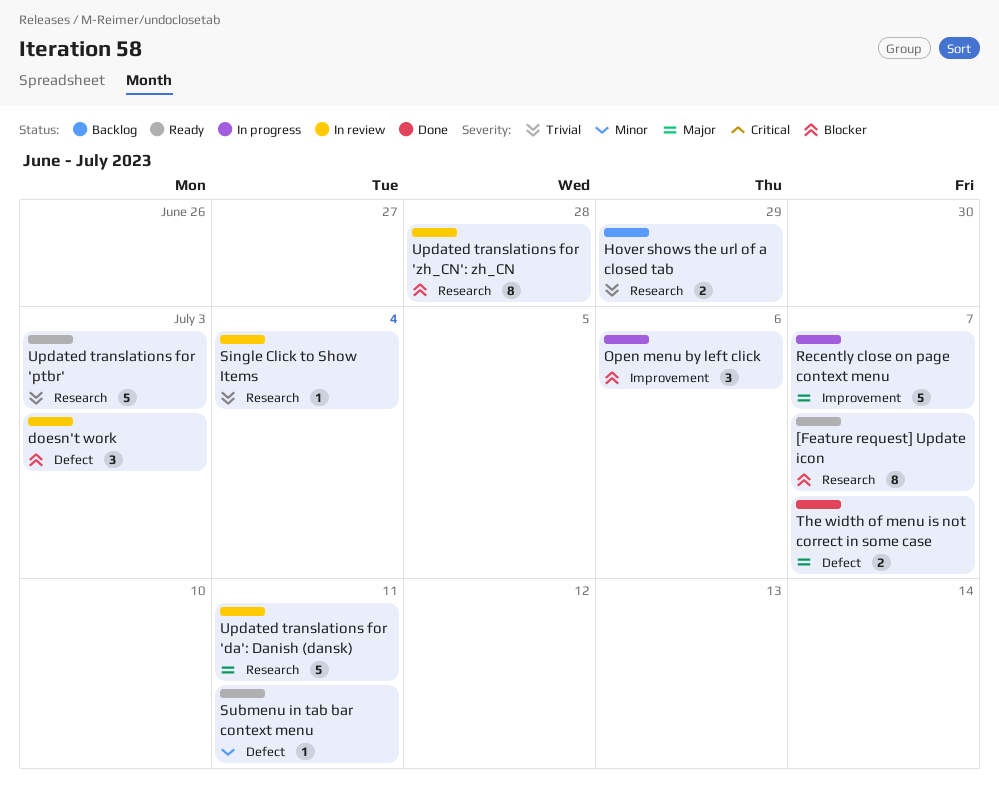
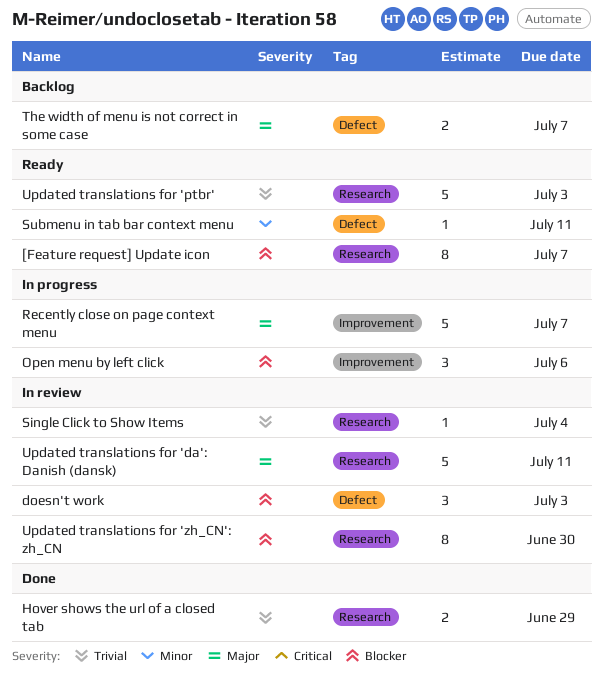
Hover shows the url of a closed tab, status: Backlog -> Done
The width of menu is not correct in some case, status: Done -> Backlog
Updated translations for 'zh_CN': zh_CN, due: Jun 28 -> Jun 30

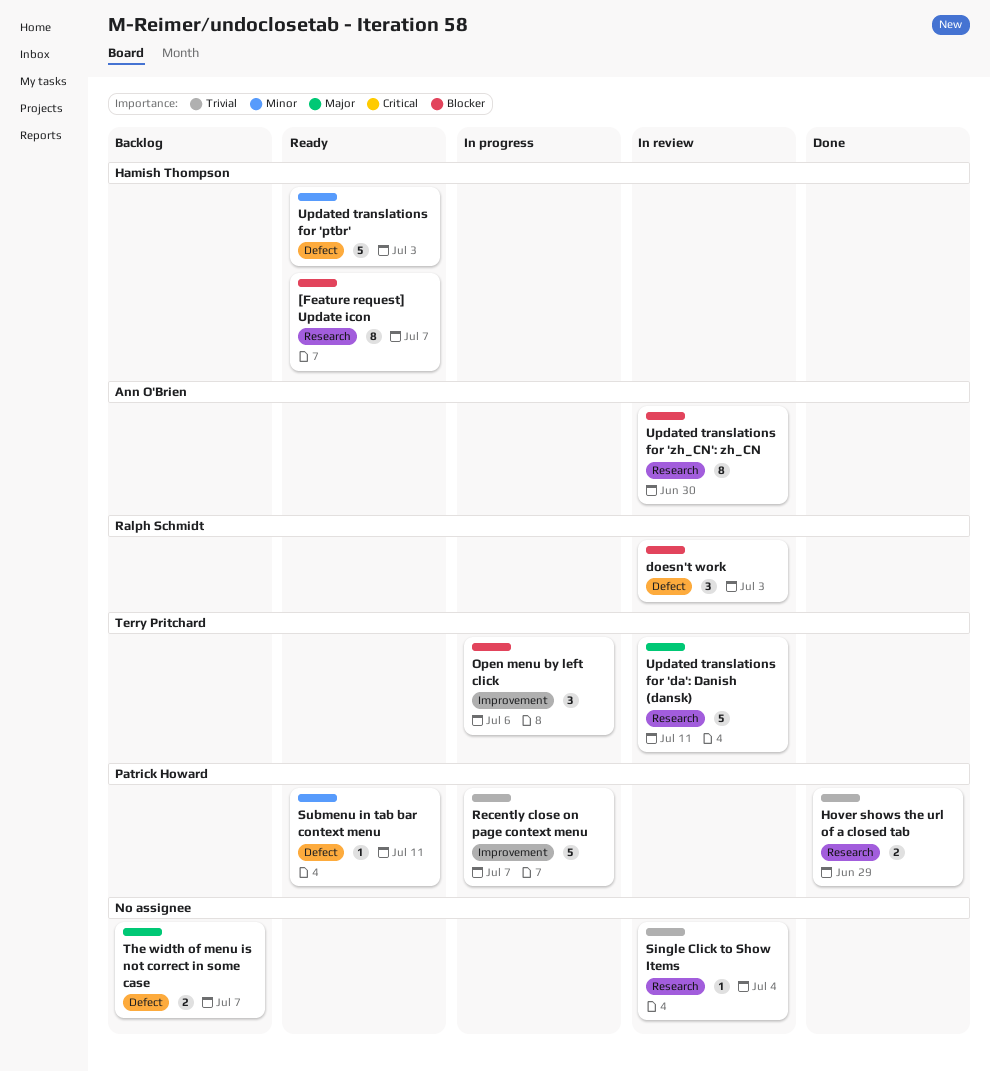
Recently close on page context menu, priority: Major -> Trivial
Updated translations for 'ptbr', priority: Trivial -> Minor
Updated translations for 'ptbr', label: Research -> Defect

